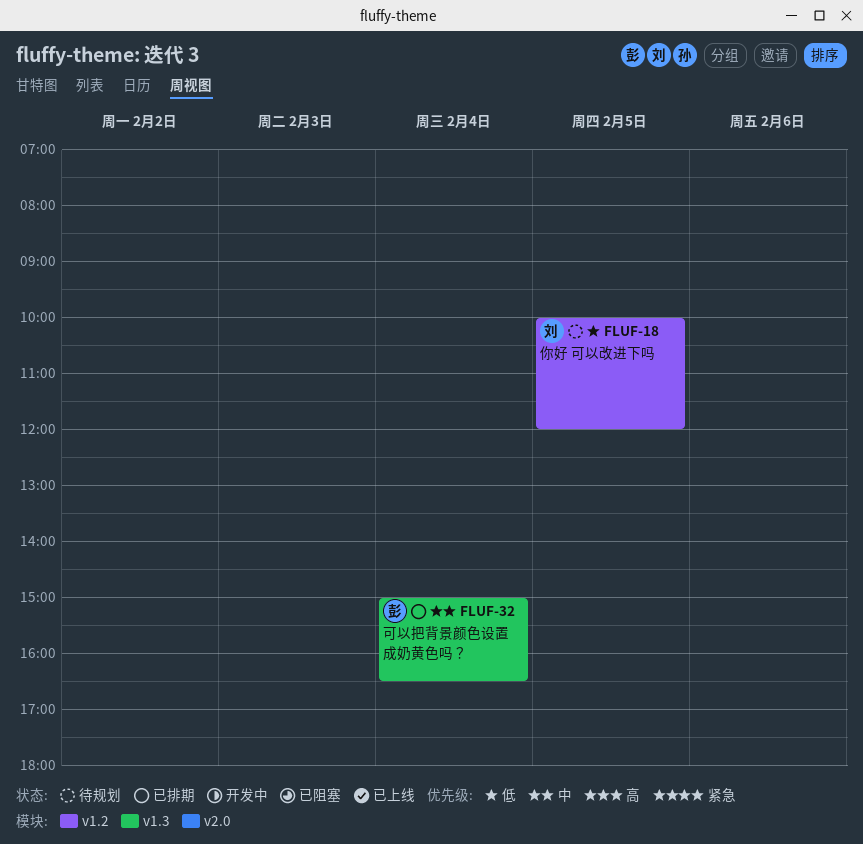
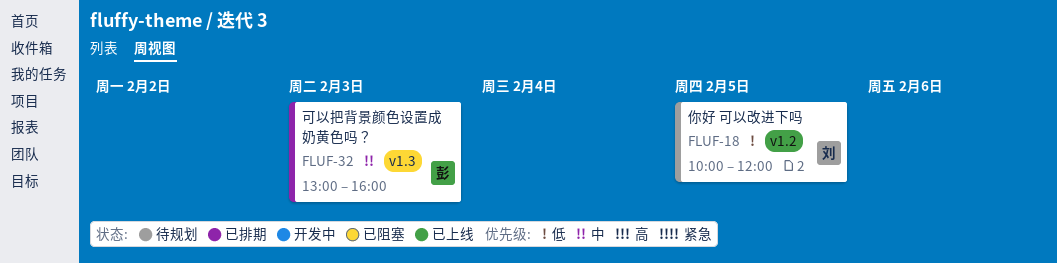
FLUF-32, day: Feb 4 -> Feb 3
FLUF-32, begins: 15:00 -> 13:00
FLUF-32, ends: 16:30 -> 16:00

